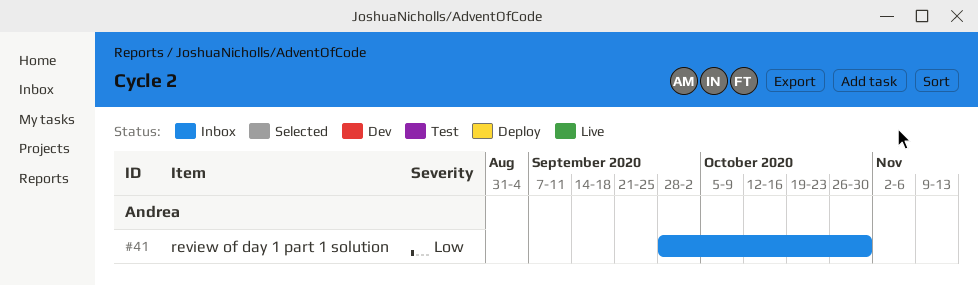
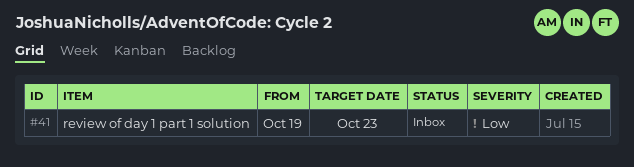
#41, start: Sep 28 -> Oct 19
#41, due: Oct 30 -> Oct 23

